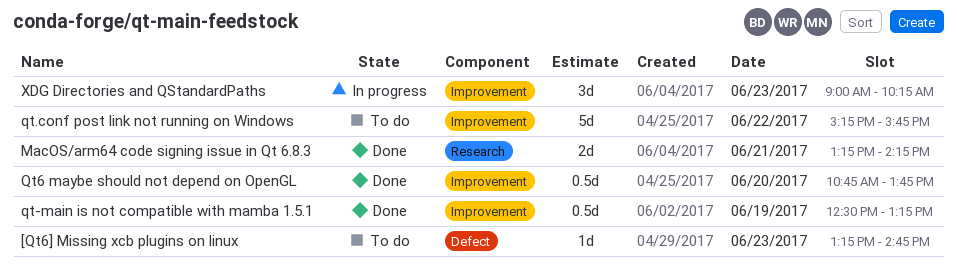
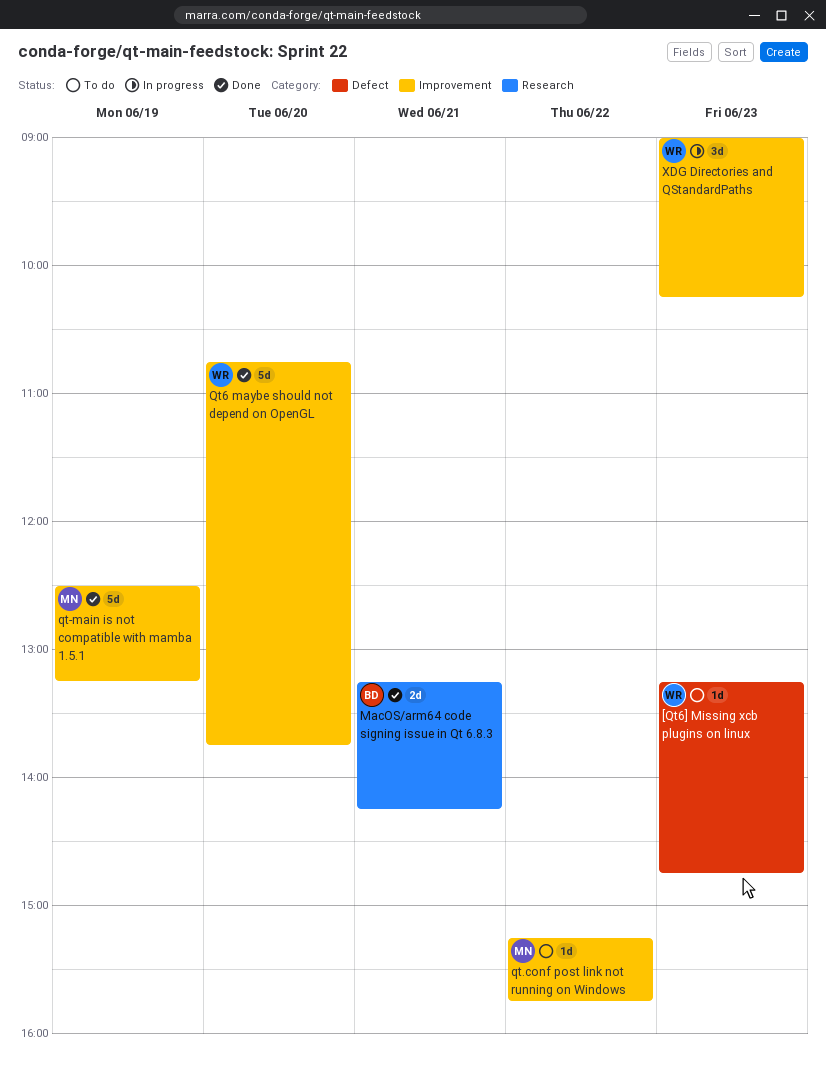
qt-main is not compatible with mamba 1.5.1, estimate: 0.5d -> 5d
qt.conf post link not running on Windows, estimate: 5d -> 1d
Qt6 maybe should not depend on OpenGL, estimate: 0.5d -> 5d

